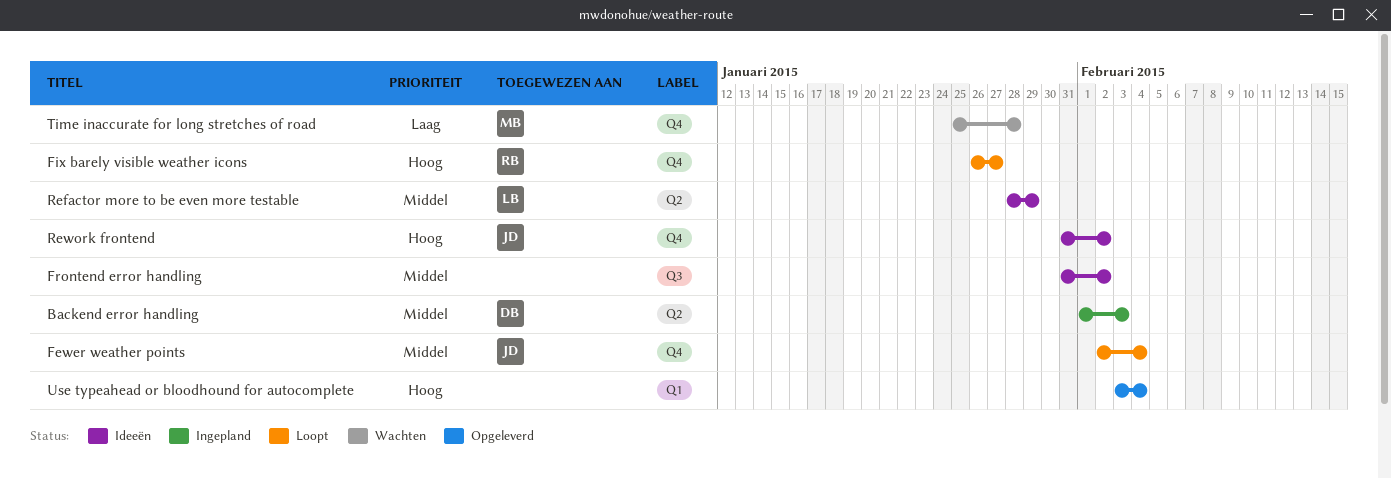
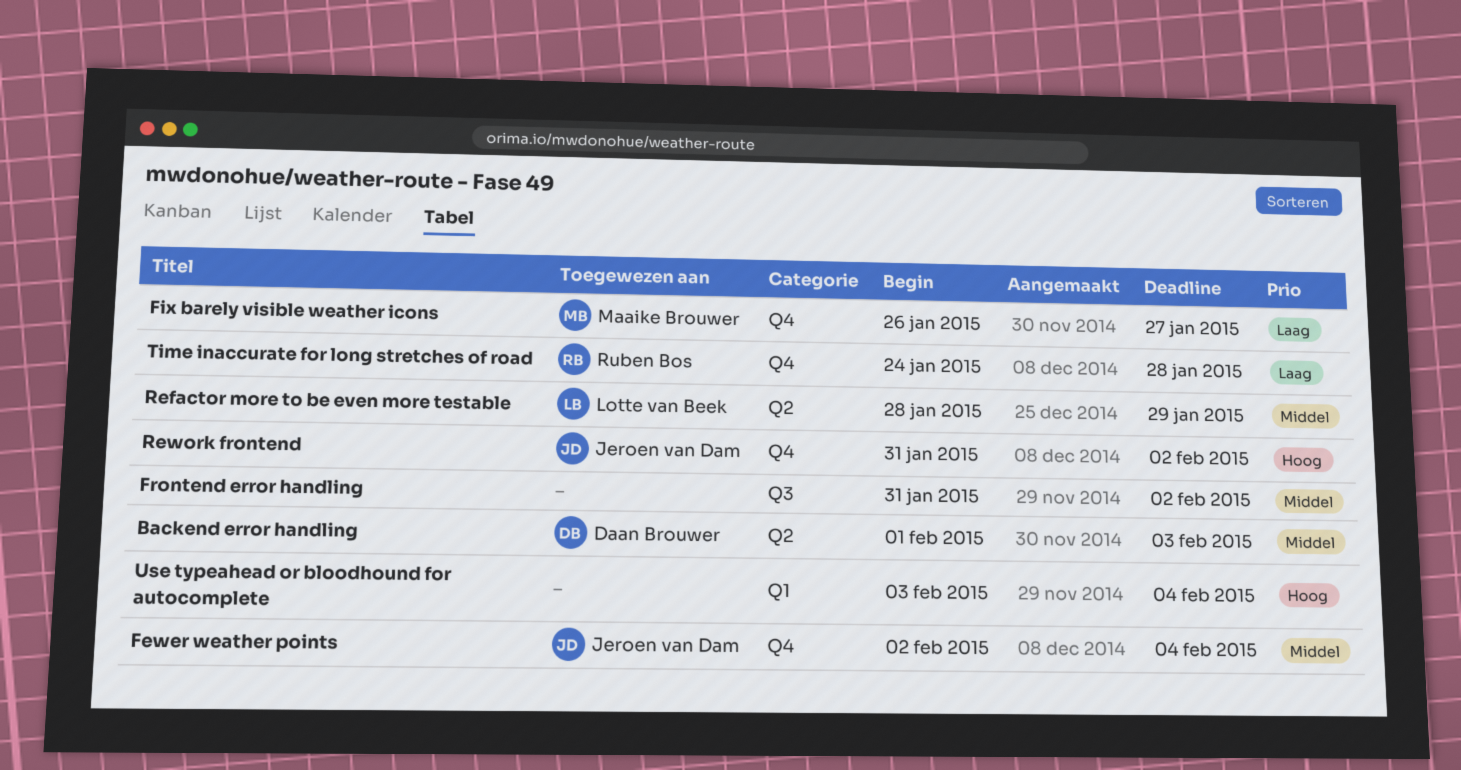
Fix barely visible weather icons, owner: Ruben Bos -> Maaike Brouwer
Fix barely visible weather icons, priority: Hoog -> Laag
Time inaccurate for long stretches of road, owner: Maaike Brouwer -> Ruben Bos
Time inaccurate for long stretches of road, start: Jan 25 -> Jan 24

